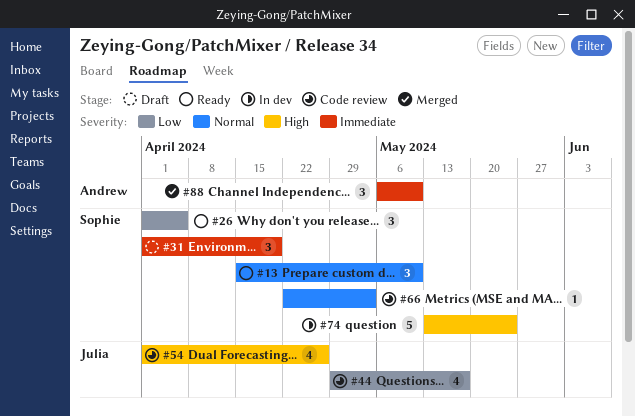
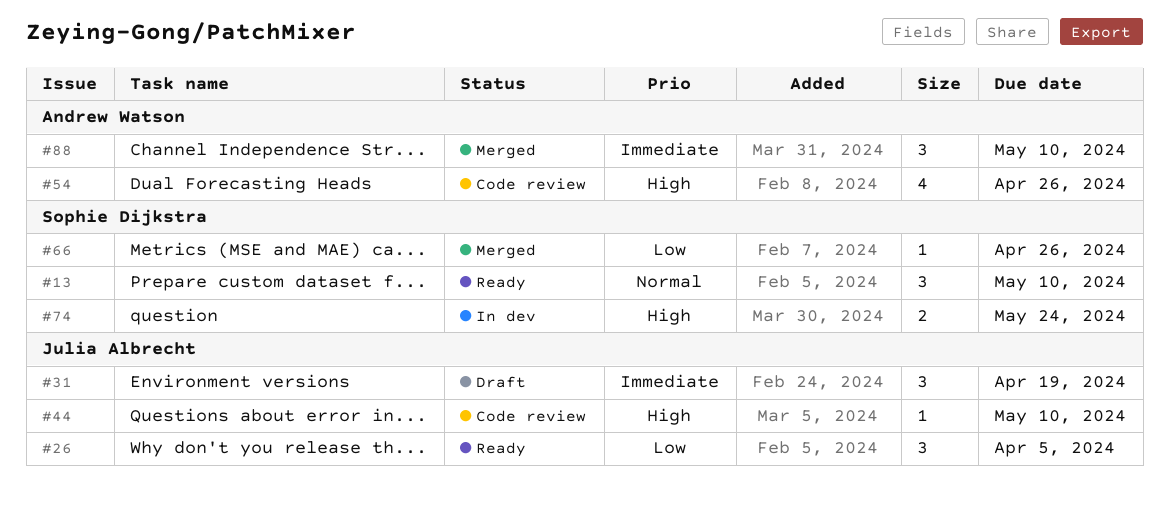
#26, owner: Sophie Dijkstra -> Julia Albrecht
#31, owner: Sophie Dijkstra -> Julia Albrecht
#44, priority: Low -> High
#44, estimate: 4 -> 1
#44, due: May 17 -> May 10
#54, owner: Julia Albrecht -> Andrew Watson
#66, status: Code review -> Merged
#66, priority: Normal -> Low
#66, due: May 3 -> Apr 26
#74, estimate: 5 -> 2

